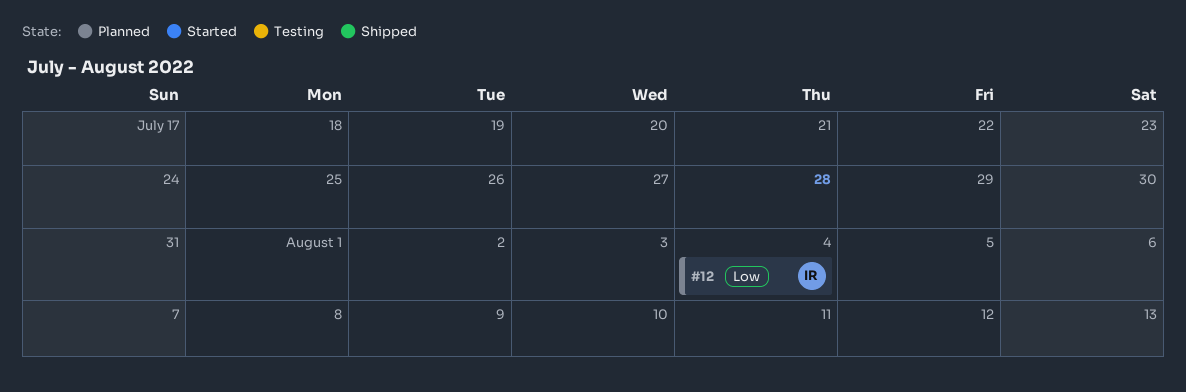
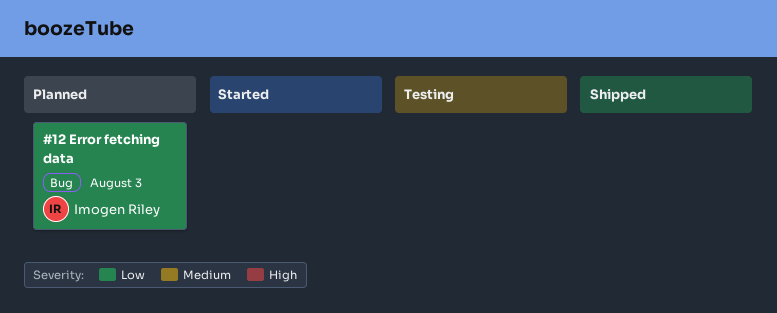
#12, due: Aug 4 -> Aug 3

